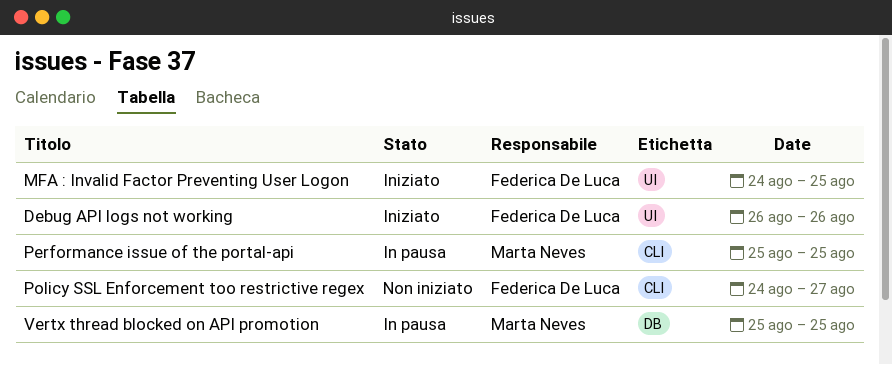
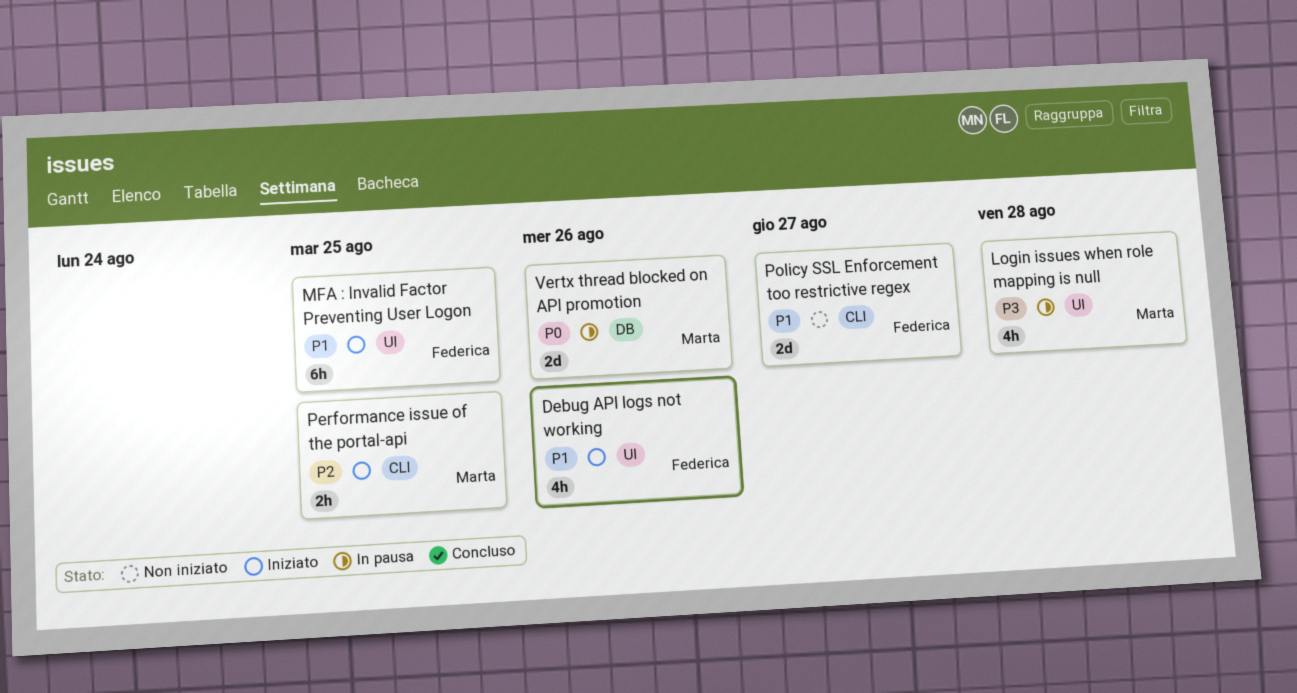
Login issues when role mapping is null: none -> present
Performance issue of the portal-api, status: In pausa -> Iniziato
Vertx thread blocked on API promotion, due: Aug 25 -> Aug 26

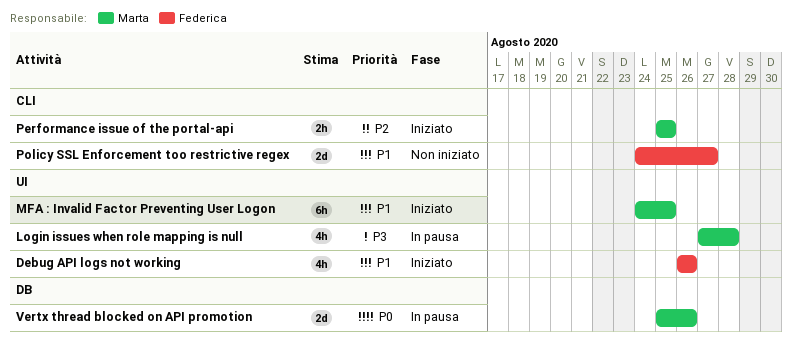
MFA : Invalid Factor Preventing User Logon, owner: Federica -> Marta

